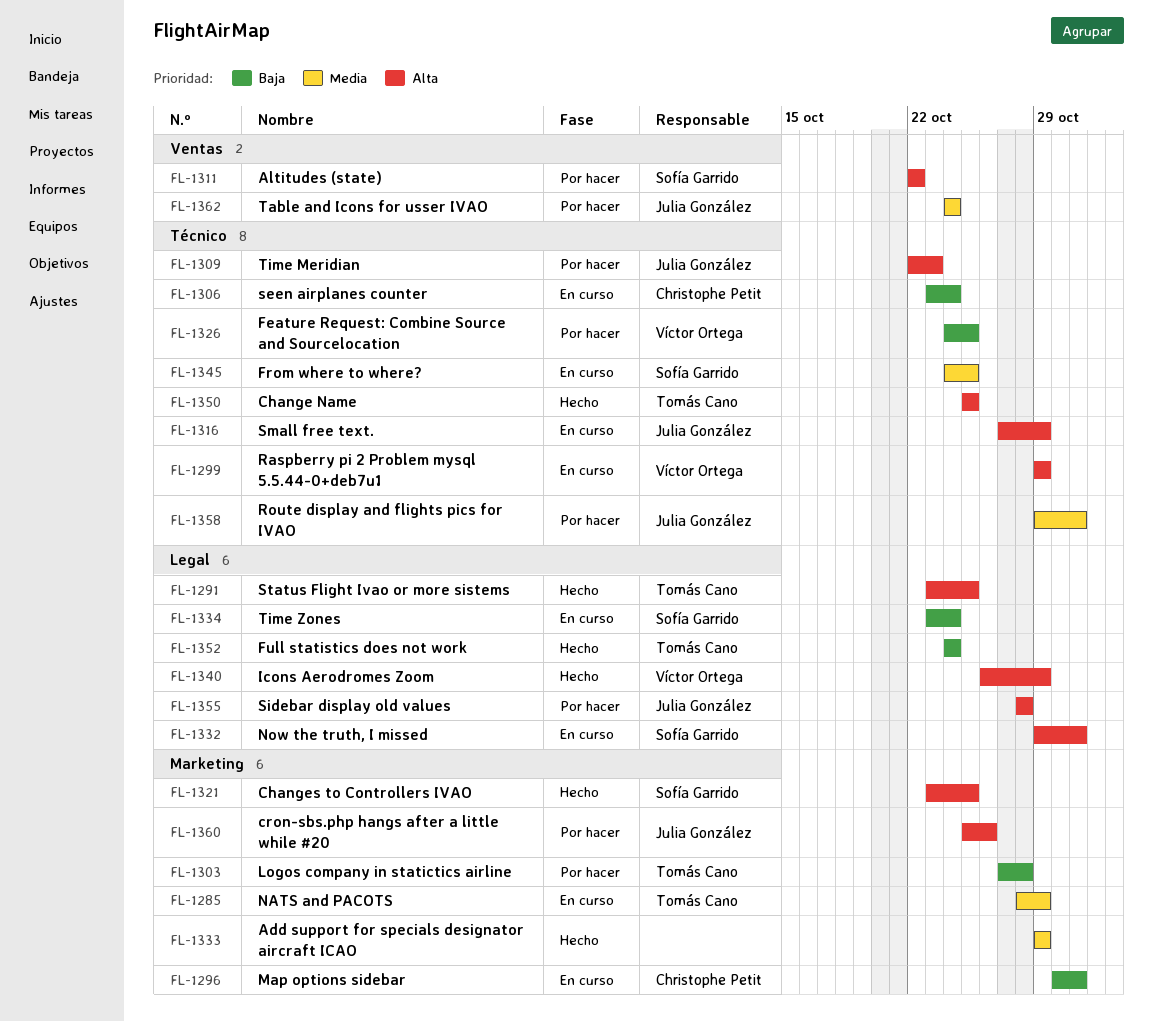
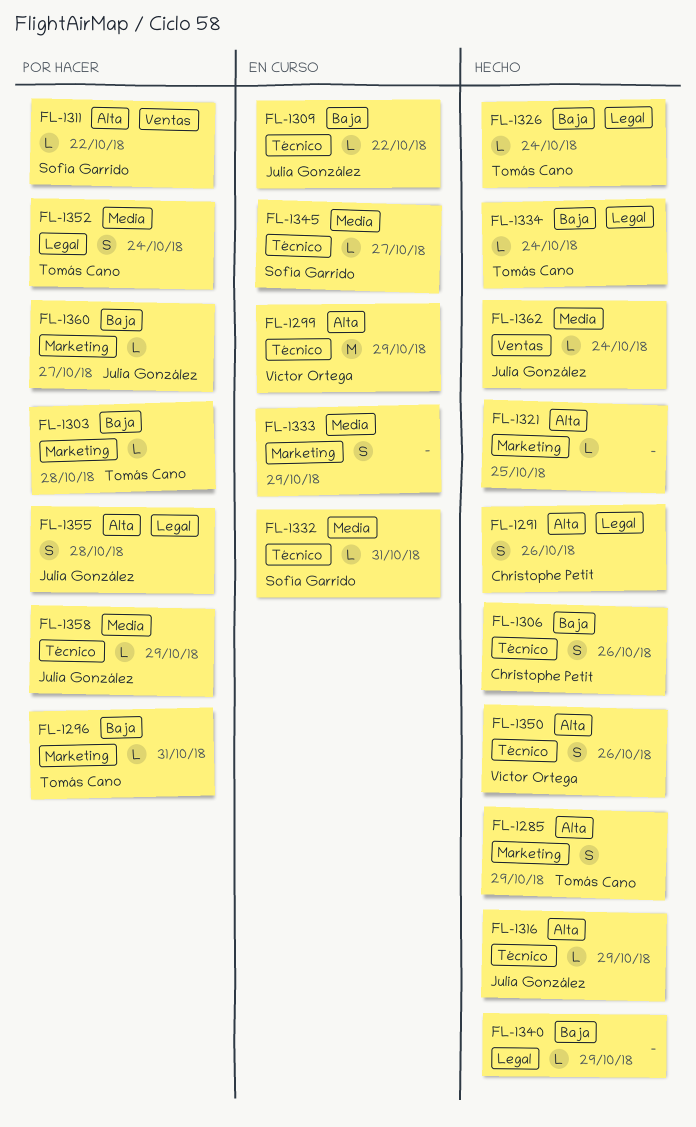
FL-1285, status: En curso -> Hecho
FL-1285, priority: Media -> Alta
FL-1291, owner: Tomás Cano -> Christophe Petit
FL-1291, due: Oct 25 -> Oct 26
FL-1296, status: En curso -> Por hacer
FL-1296, owner: Christophe Petit -> Tomás Cano
FL-1306, status: En curso -> Hecho
FL-1306, due: Oct 24 -> Oct 26
FL-1309, status: Por hacer -> En curso
FL-1309, priority: Alta -> Baja
FL-1309, due: Oct 23 -> Oct 22
FL-1316, status: En curso -> Hecho
FL-1321, owner: Sofía Garrido -> none
FL-1326, status: Por hacer -> Hecho
FL-1326, owner: Víctor Ortega -> Tomás Cano
FL-1326, label: Técnico -> Legal
FL-1326, due: Oct 25 -> Oct 24
FL-1332, priority: Alta -> Media
FL-1332, label: Legal -> Técnico
FL-1333, status: Hecho -> En curso
FL-1334, status: En curso -> Hecho
FL-1334, owner: Sofía Garrido -> Tomás Cano
FL-1340, owner: Víctor Ortega -> none
FL-1340, priority: Alta -> Baja
FL-1345, due: Oct 25 -> Oct 27
FL-1350, owner: Tomás Cano -> Víctor Ortega
FL-1350, due: Oct 25 -> Oct 26
FL-1352, status: Hecho -> Por hacer
FL-1352, priority: Baja -> Media
FL-1358, due: Oct 31 -> Oct 29
FL-1360, priority: Alta -> Baja
FL-1360, due: Oct 26 -> Oct 27
FL-1362, status: Por hacer -> Hecho

